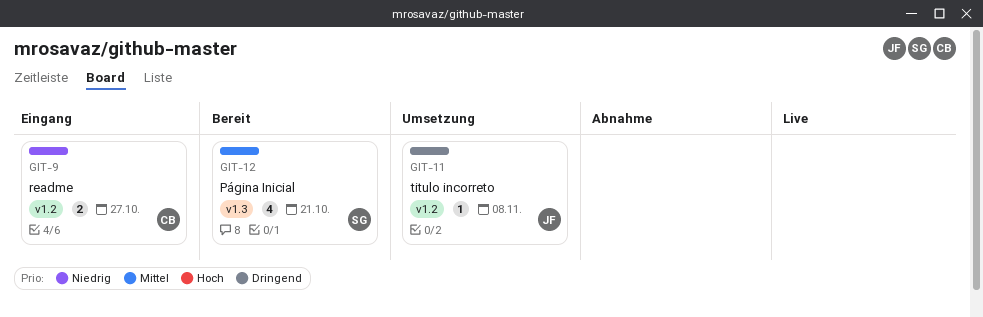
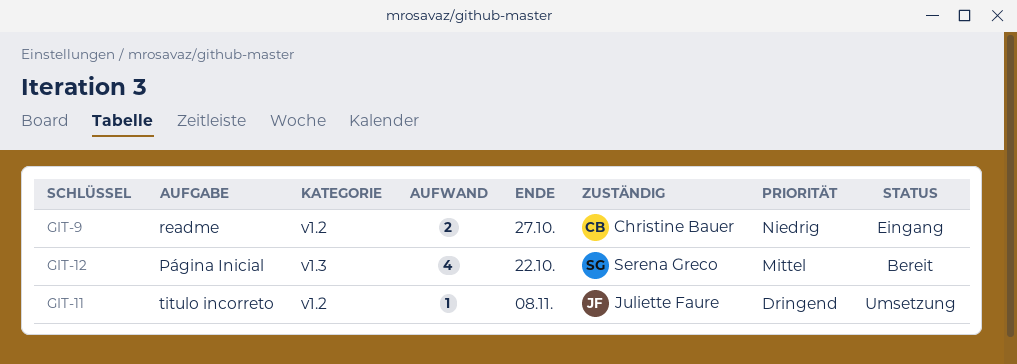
GIT-12, due: Oct 21 -> Oct 22

